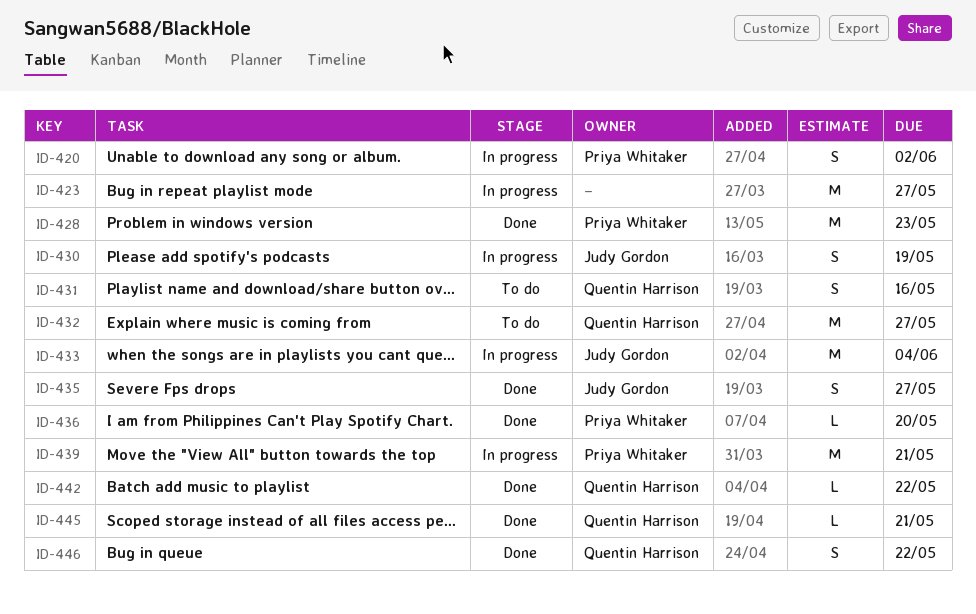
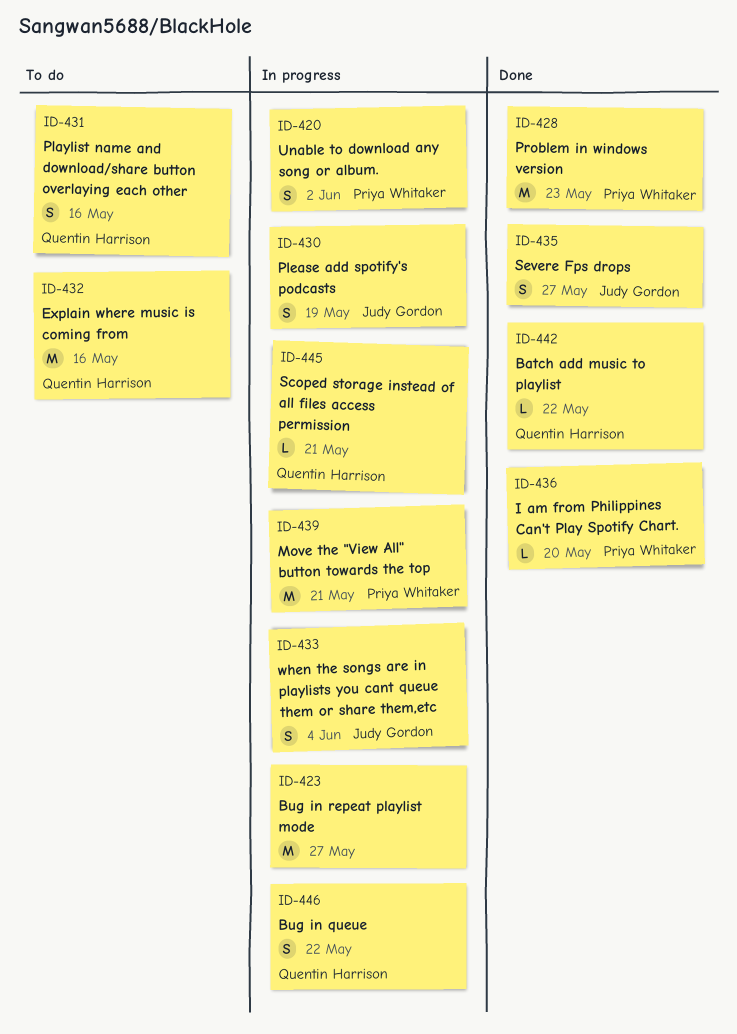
ID-432, due: May 27 -> May 16
ID-433, estimate: M -> S
ID-445, status: Done -> In progress
ID-446, status: Done -> In progress

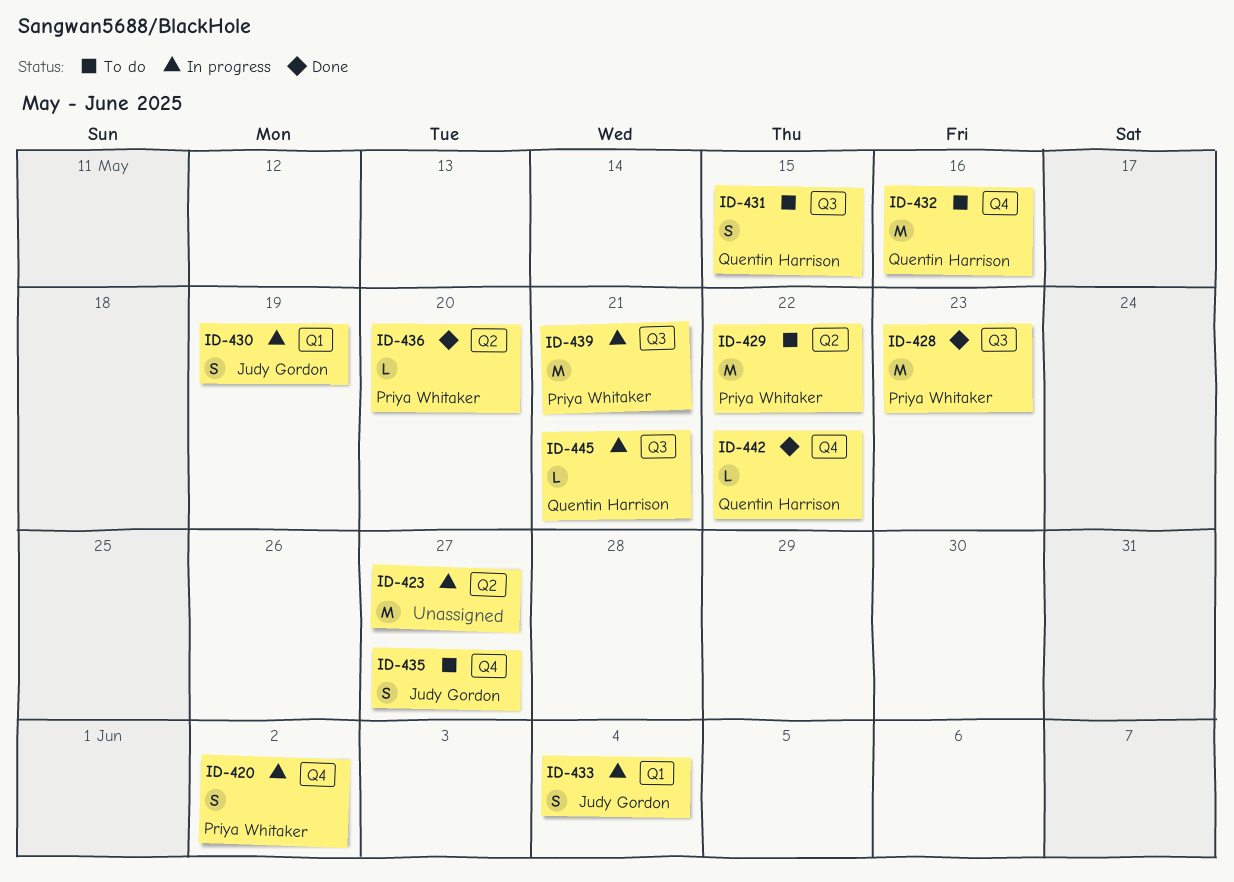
ID-429: none -> present
ID-431, due: May 16 -> May 15
ID-435, status: Done -> To do
ID-446: present -> none

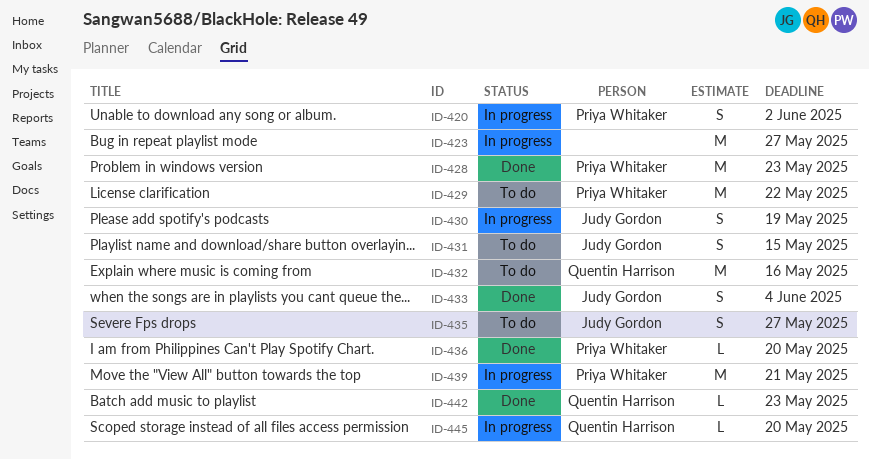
ID-431, owner: Quentin Harrison -> Judy Gordon
ID-433, status: In progress -> Done
ID-442, due: May 22 -> May 23
ID-445, due: May 21 -> May 20

